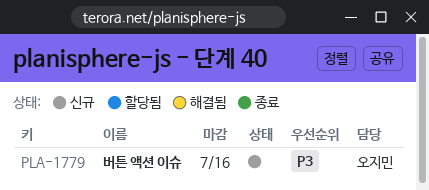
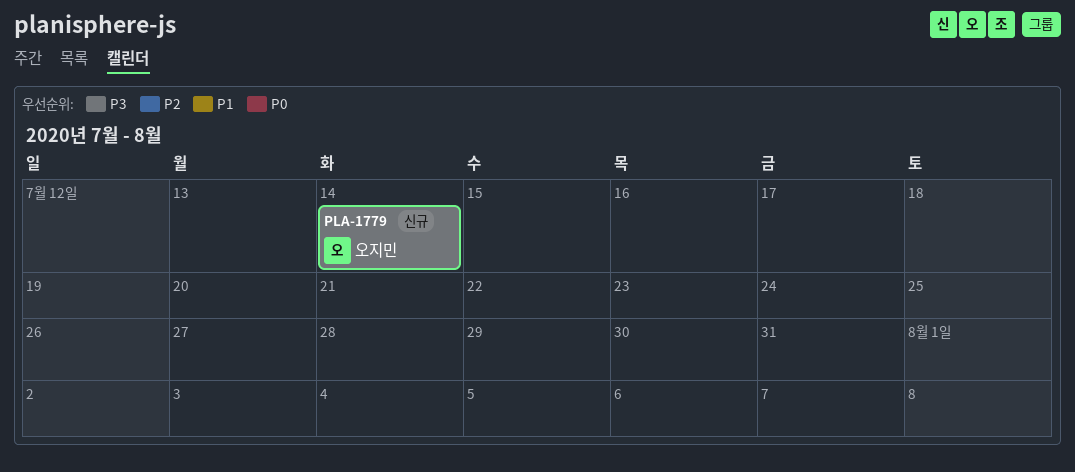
PLA-1779, due: Jul 16 -> Jul 14

